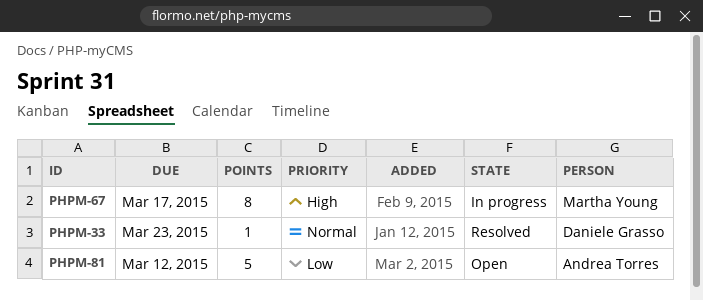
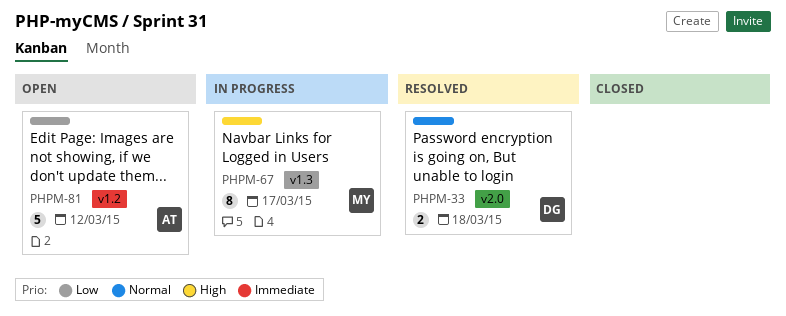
PHPM-33, estimate: 1 -> 2
PHPM-33, due: Mar 23 -> Mar 18

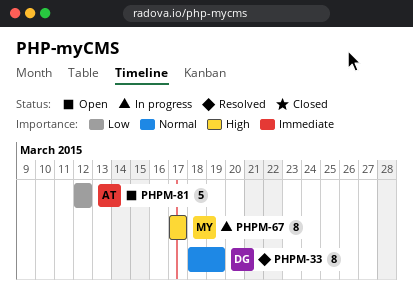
PHPM-33, estimate: 2 -> 8
PHPM-33, due: Mar 18 -> Mar 19

